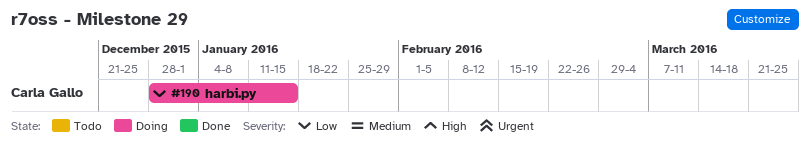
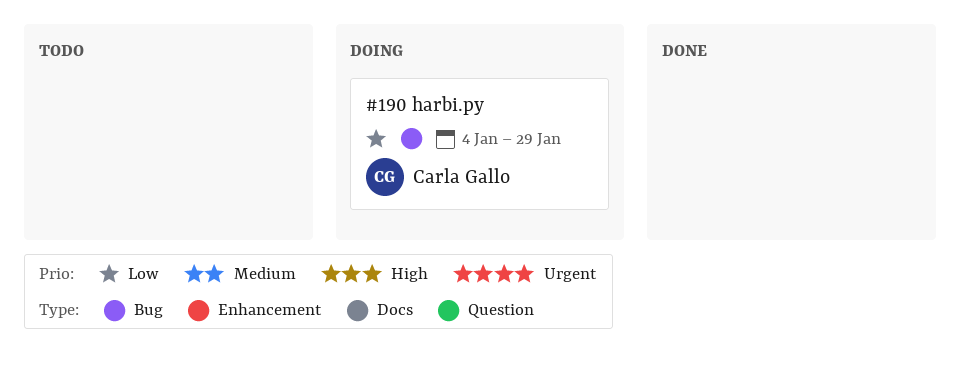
#190, start: Dec 28 -> Jan 4
#190, due: Jan 15 -> Jan 29

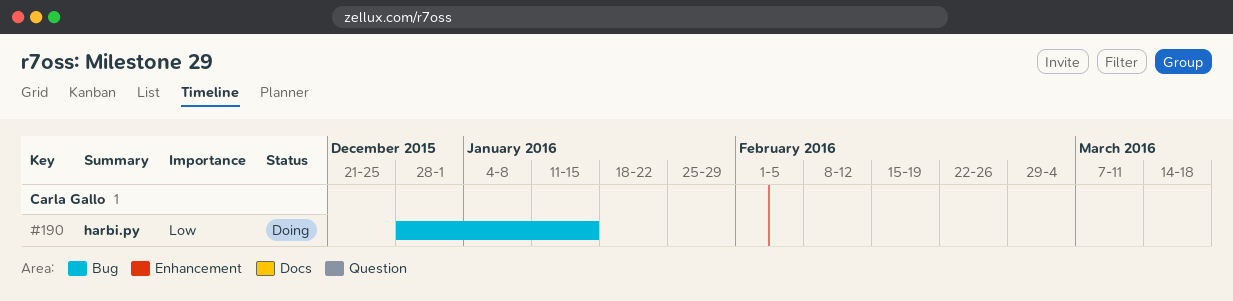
#190, start: Jan 4 -> Dec 28
#190, due: Jan 29 -> Jan 15

